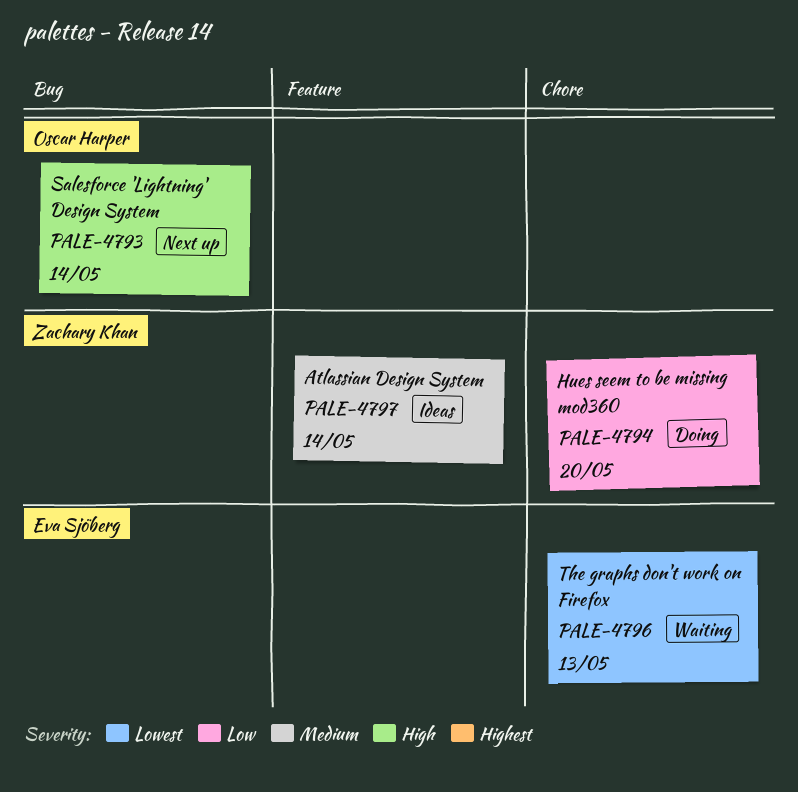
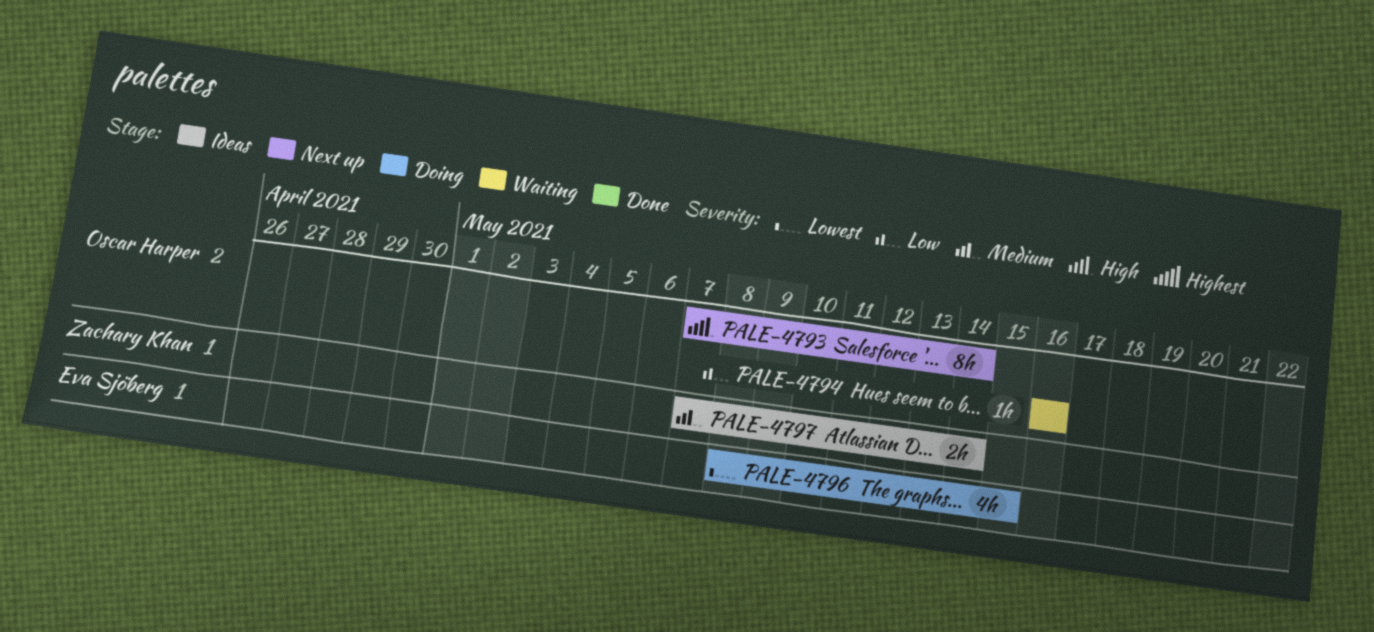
PALE-4794, status: Doing -> Waiting
PALE-4794, owner: Zachary Khan -> Oscar Harper
PALE-4794, due: May 20 -> May 16
PALE-4796, status: Waiting -> Doing
PALE-4796, due: May 13 -> May 15

